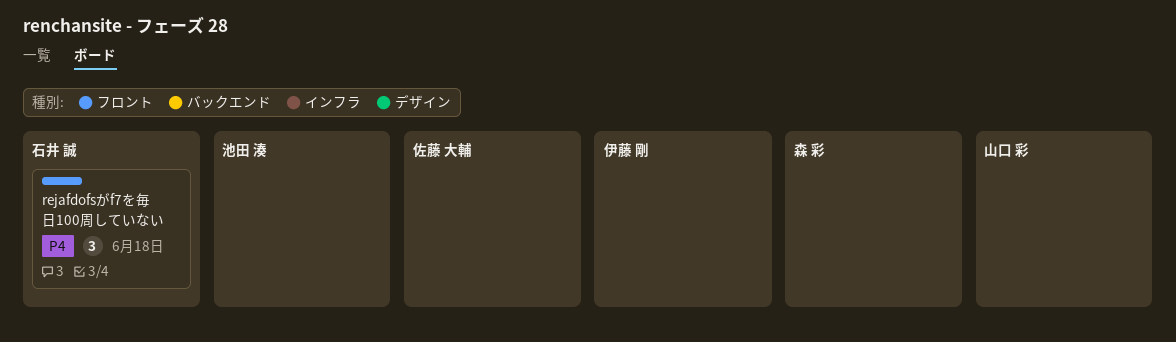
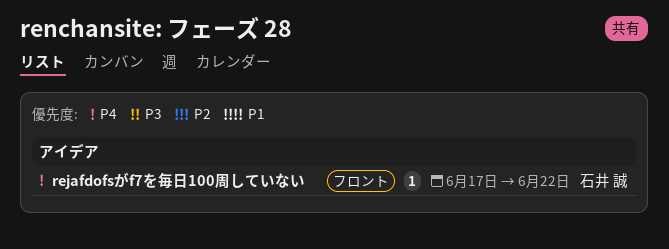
rejafdofsがf7を毎日100周していない, estimate: 3 -> 1
rejafdofsがf7を毎日100周していない, due: Jun 18 -> Jun 22

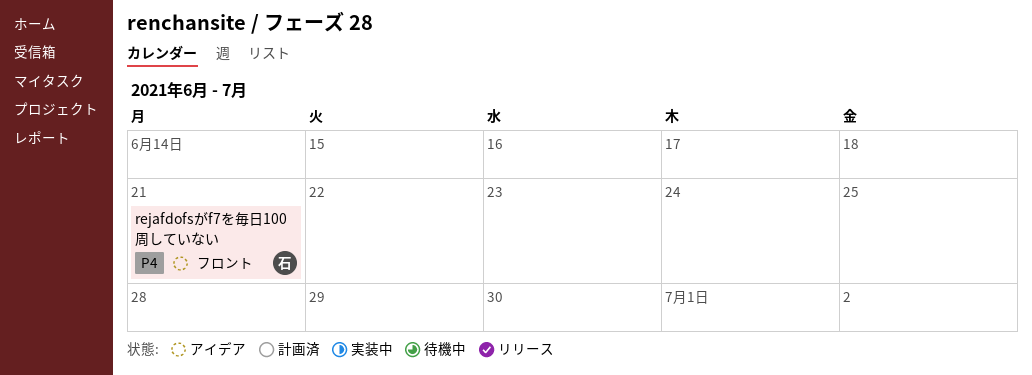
rejafdofsがf7を毎日100周していない, due: Jun 22 -> Jun 21

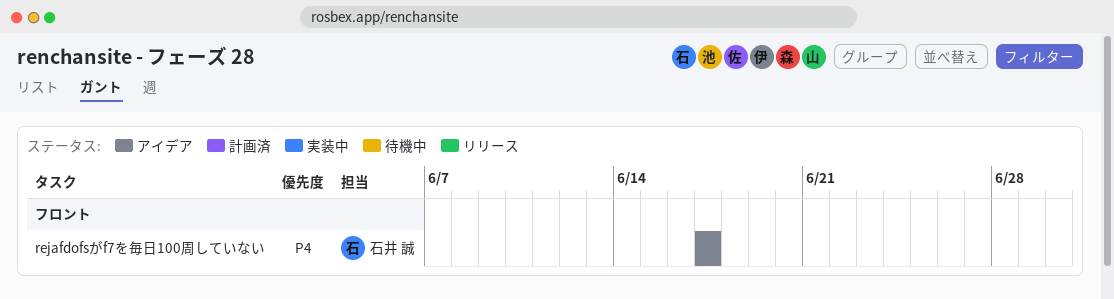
rejafdofsがf7を毎日100周していない, due: Jun 21 -> Jun 17

